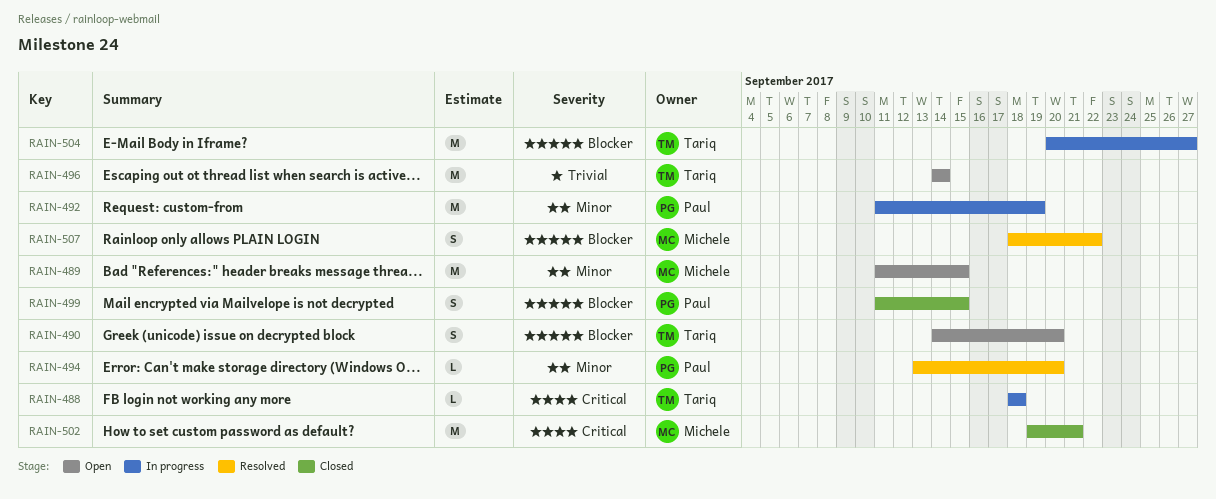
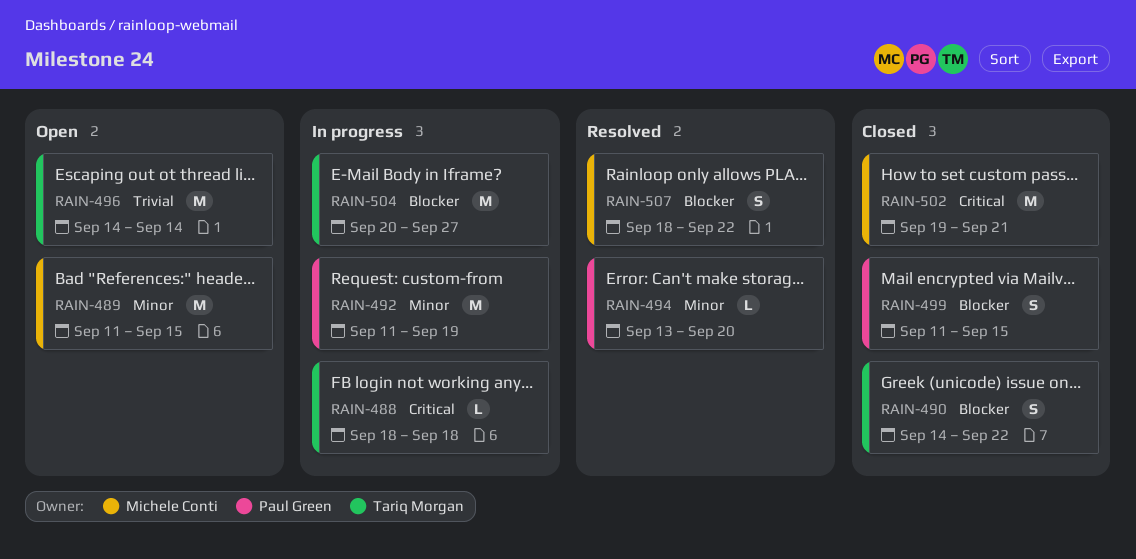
RAIN-490, status: Open -> Closed
RAIN-490, due: Sep 20 -> Sep 22

